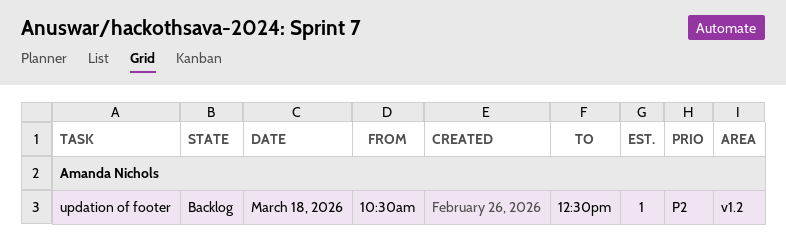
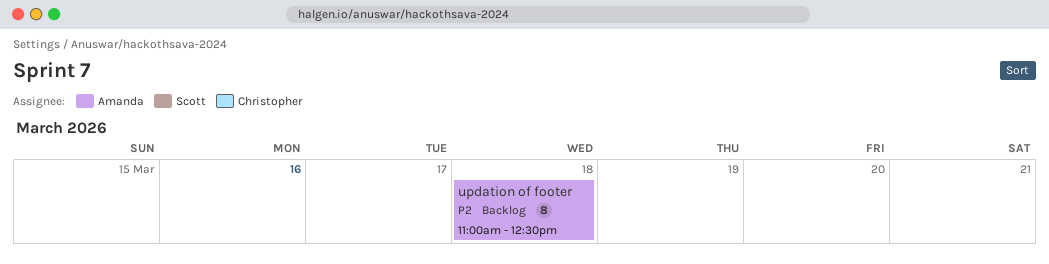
updation of footer, estimate: 1 -> 8
updation of footer, begins: 10:30 -> 11:00

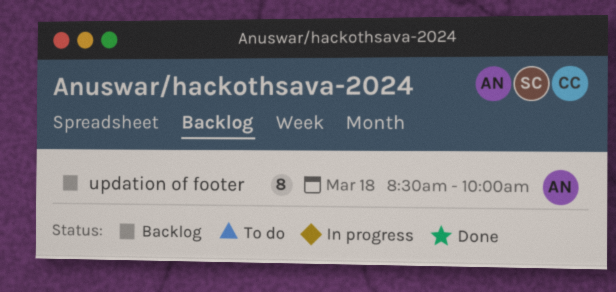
updation of footer, begins: 11:00 -> 08:30
updation of footer, ends: 12:30 -> 10:00

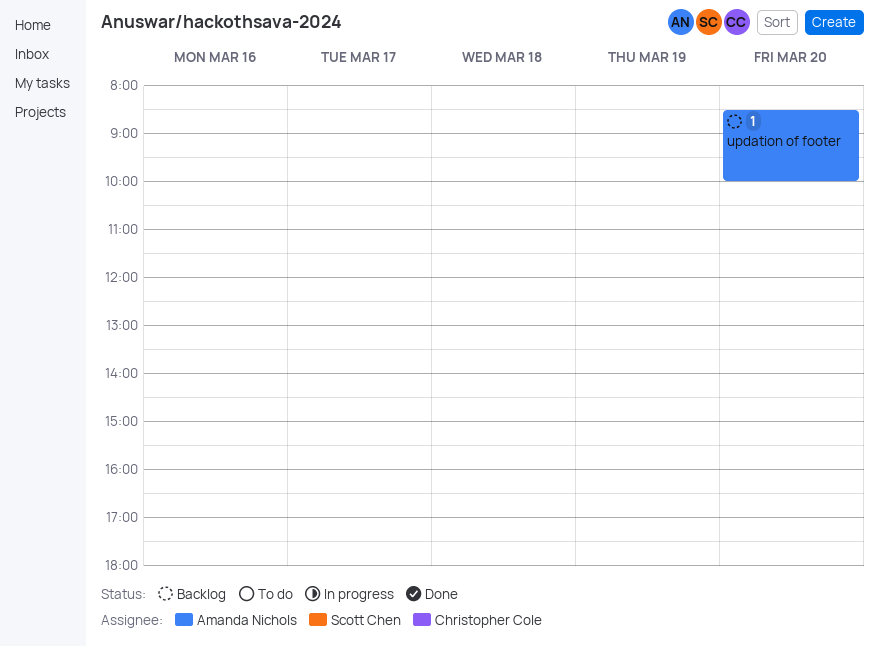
updation of footer, estimate: 8 -> 1
updation of footer, day: Mar 18 -> Mar 20

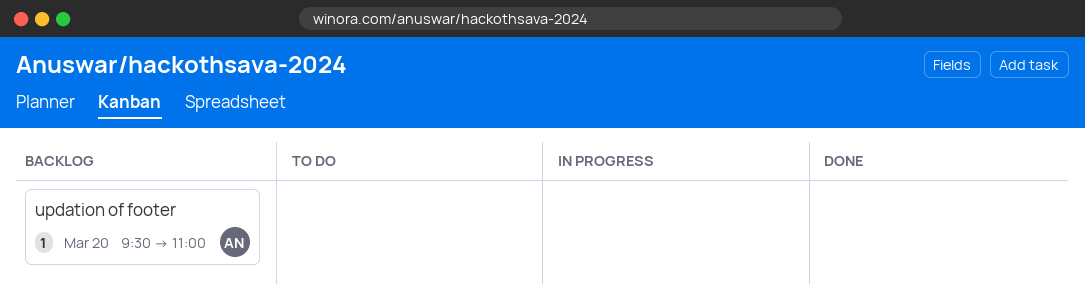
updation of footer, begins: 08:30 -> 09:30
updation of footer, ends: 10:00 -> 11:00

